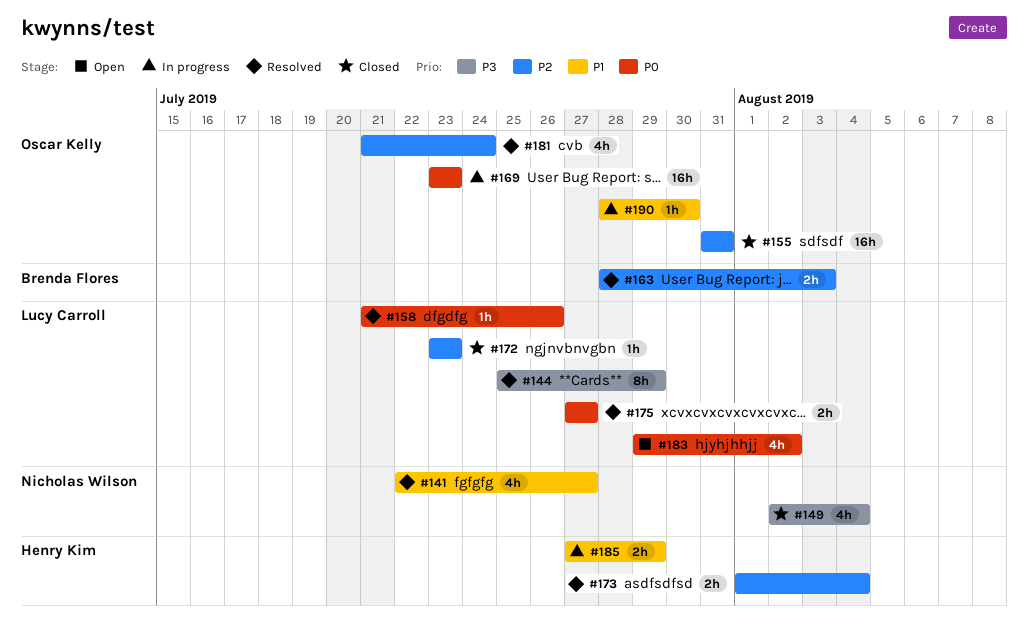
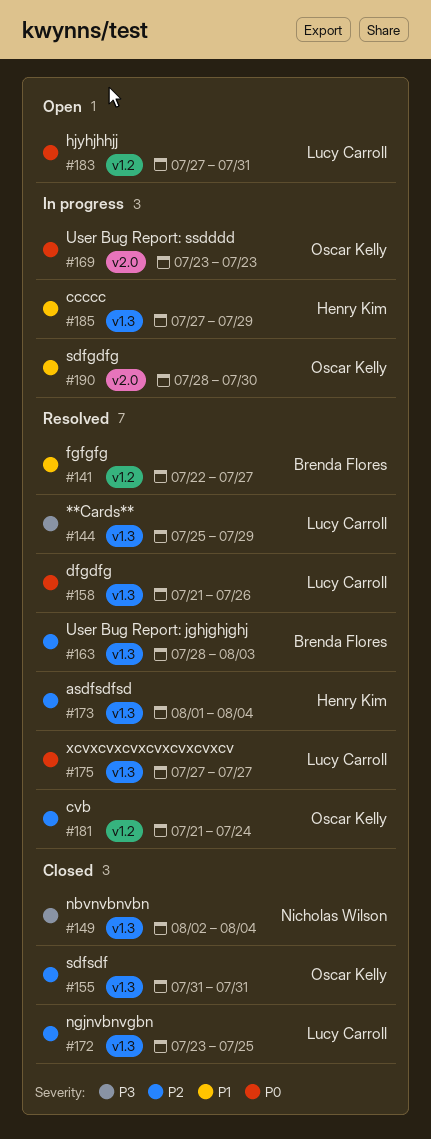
#141, owner: Nicholas Wilson -> Brenda Flores
#172, due: Jul 23 -> Jul 25
#183, start: Jul 29 -> Jul 27
#183, due: Aug 2 -> Jul 31

